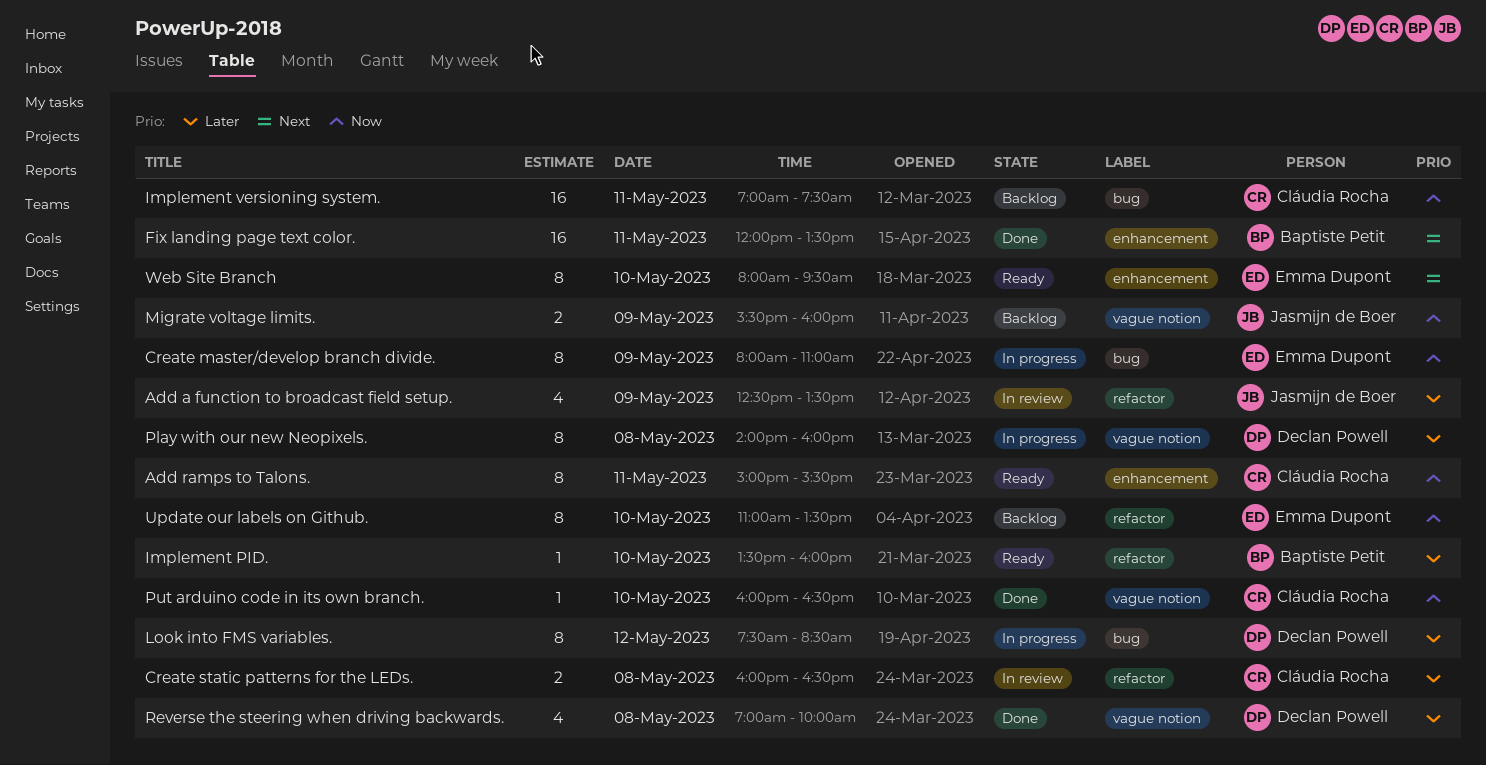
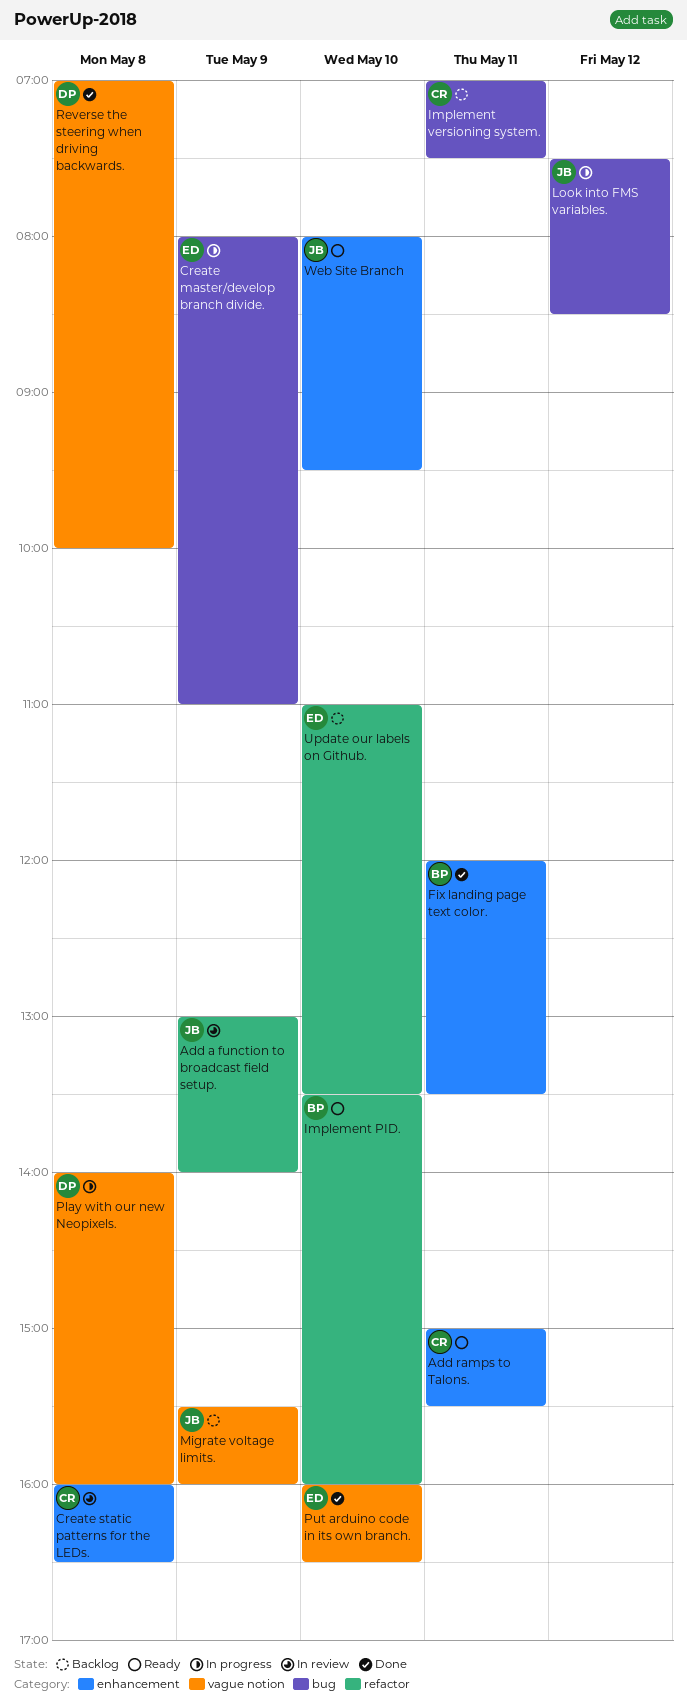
Add a function to broadcast field setup., begins: 12:30 -> 13:00
Add a function to broadcast field setup., ends: 13:30 -> 14:00
Create static patterns for the LEDs., label: refactor -> enhancement
Look into FMS variables., owner: Declan Powell -> Jasmijn de Boer
Put arduino code in its own branch., owner: Cláudia Rocha -> Emma Dupont
Web Site Branch, owner: Emma Dupont -> Jasmijn de Boer

